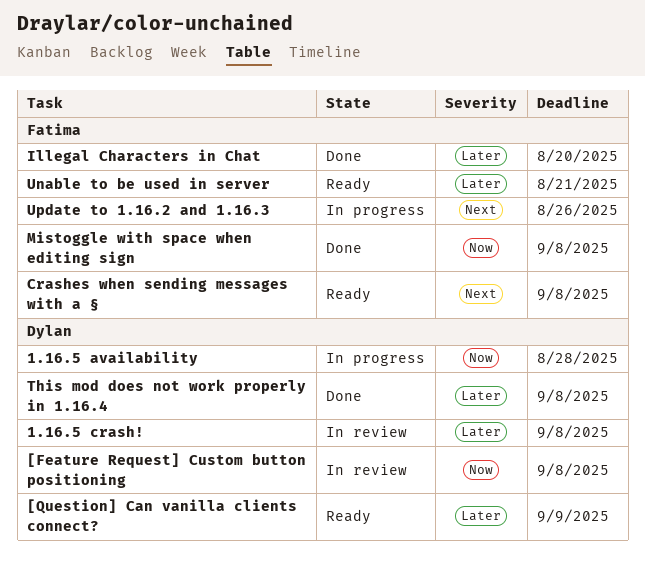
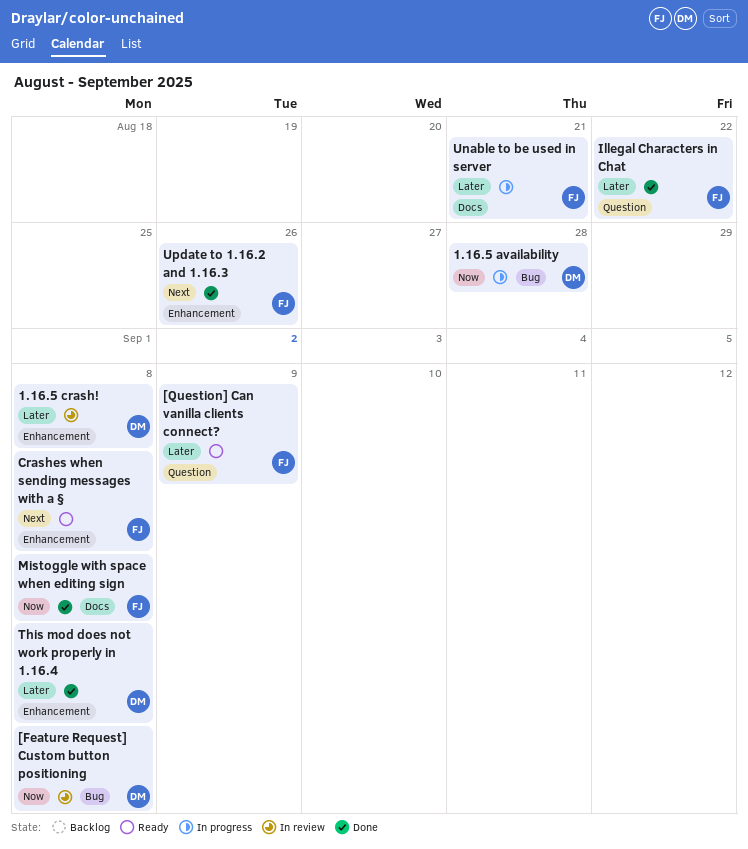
[Question] Can vanilla clients connect?, owner: Dylan -> Fatima
Illegal Characters in Chat, due: Aug 20 -> Aug 22
Unable to be used in server, status: Ready -> In progress
Update to 1.16.2 and 1.16.3, status: In progress -> Done

